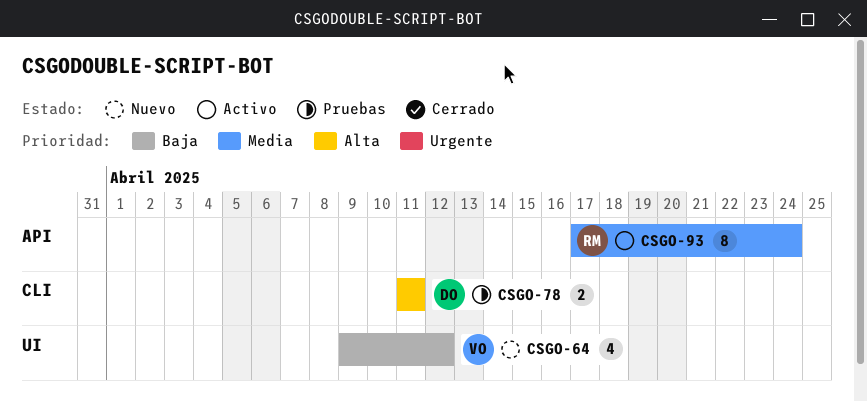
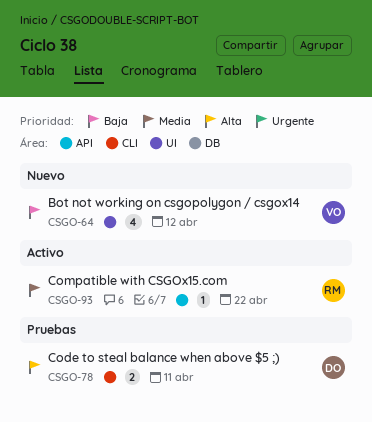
CSGO-93, estimate: 8 -> 1
CSGO-93, due: Apr 24 -> Apr 22

